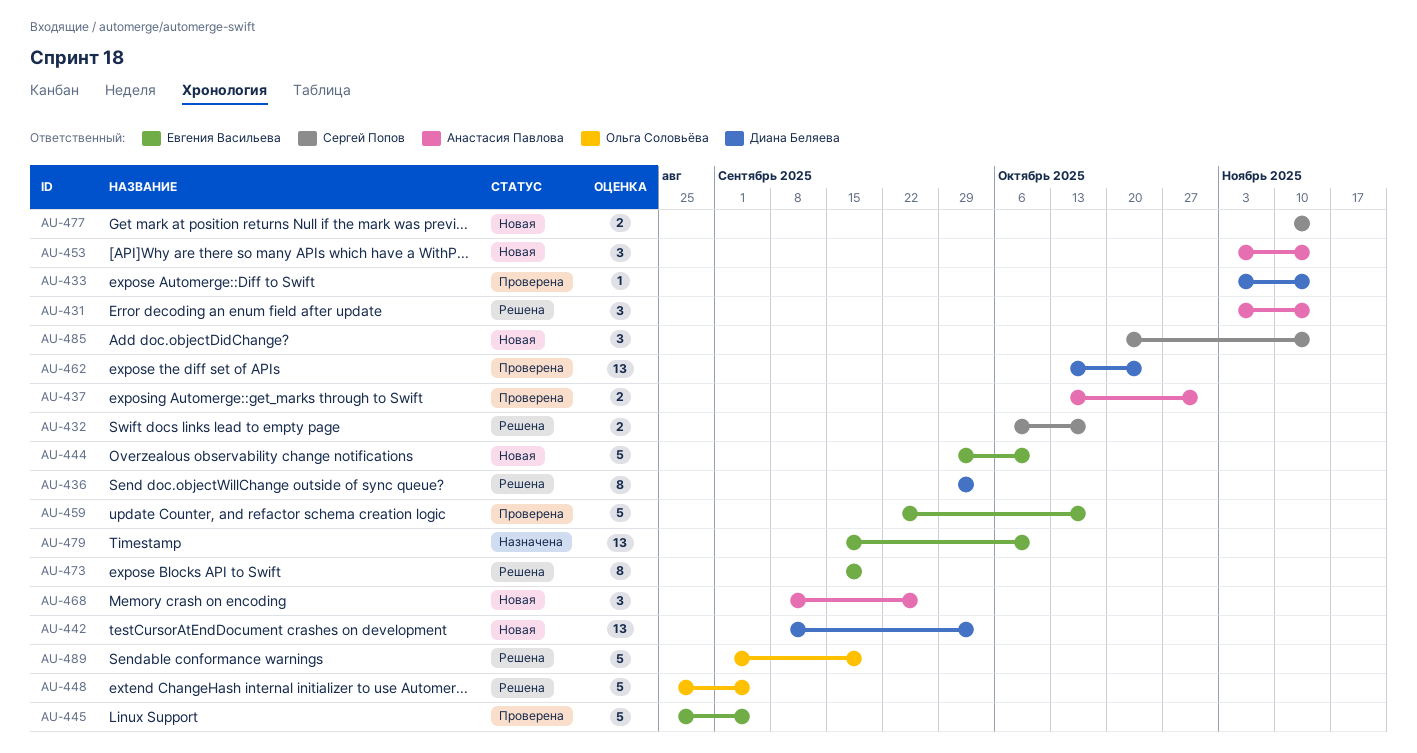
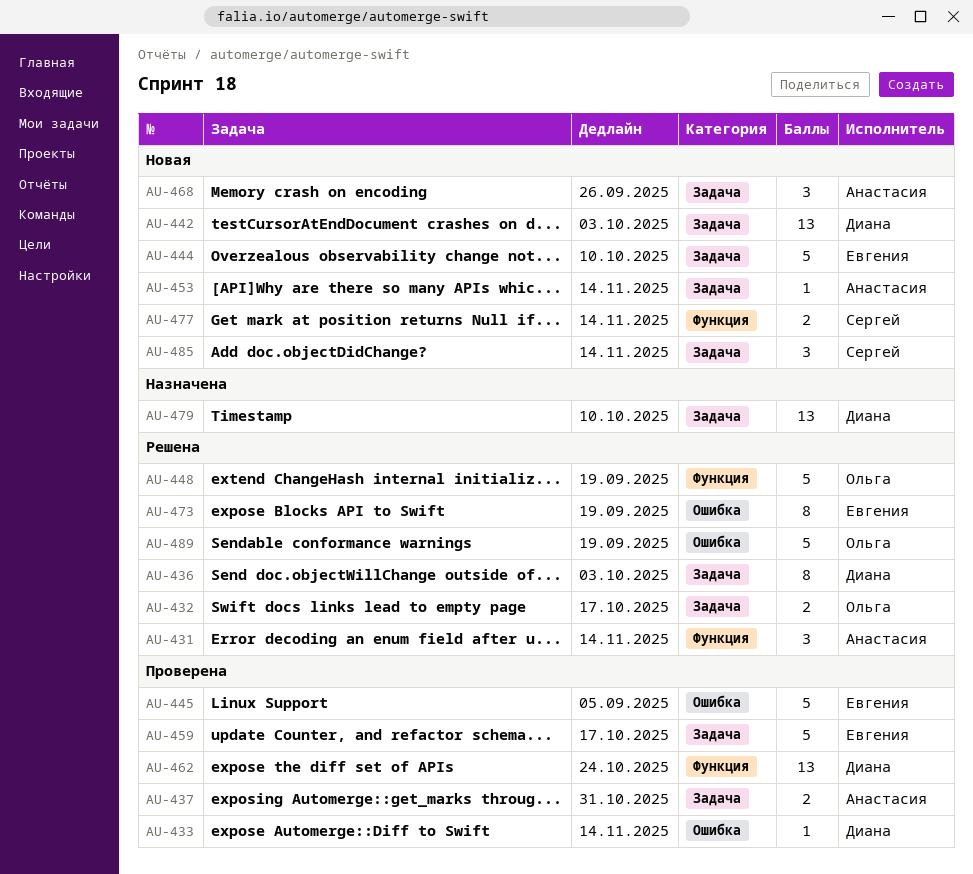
AU-432, owner: Сергей Попов -> Ольга Соловьёва
AU-448, due: Sep 5 -> Sep 19
AU-453, estimate: 3 -> 1
AU-479, owner: Евгения Васильева -> Диана Беляева

